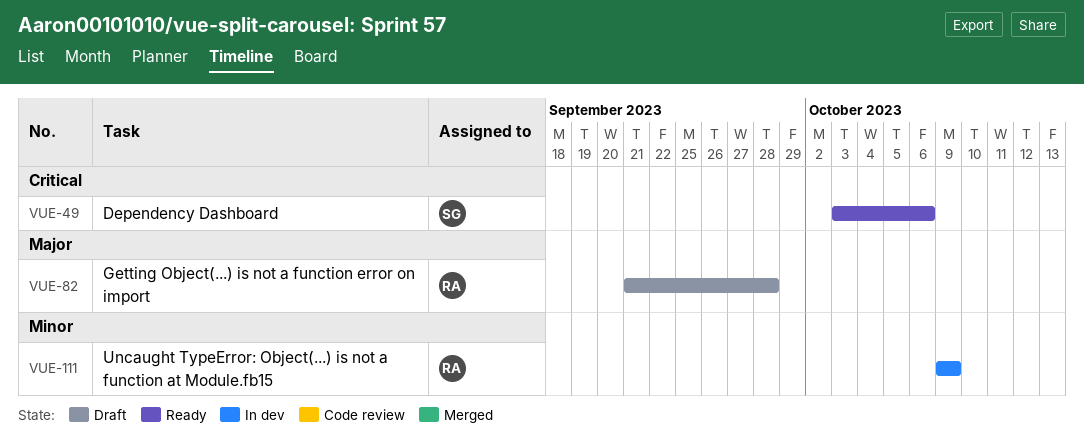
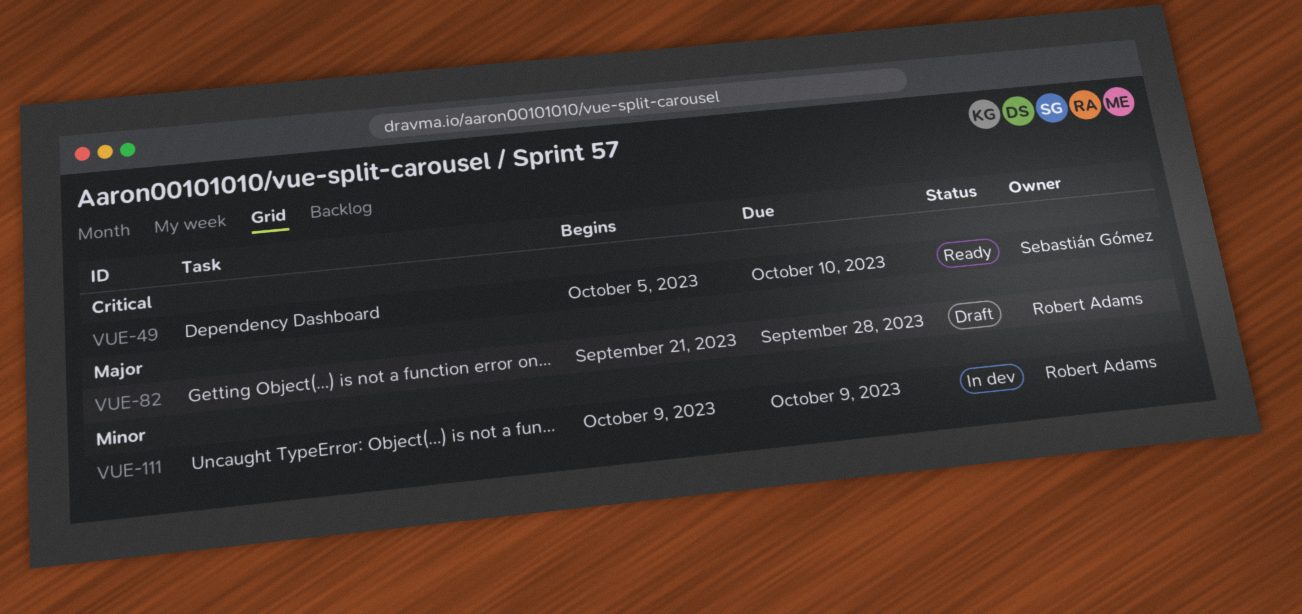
VUE-49, start: Oct 3 -> Oct 5
VUE-49, due: Oct 6 -> Oct 10

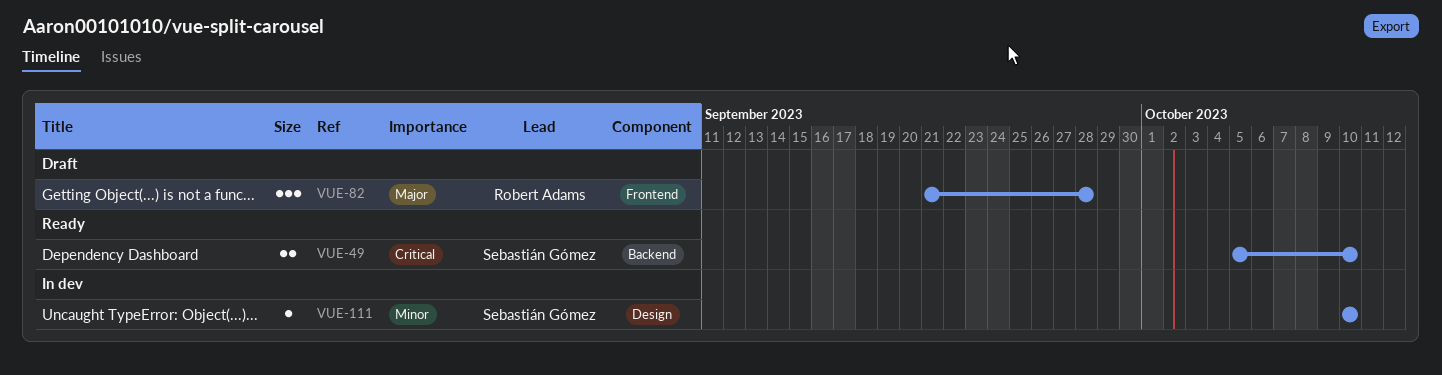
VUE-111, owner: Robert Adams -> Sebastián Gómez
VUE-111, start: Oct 9 -> Oct 10
VUE-111, due: Oct 9 -> Oct 10

